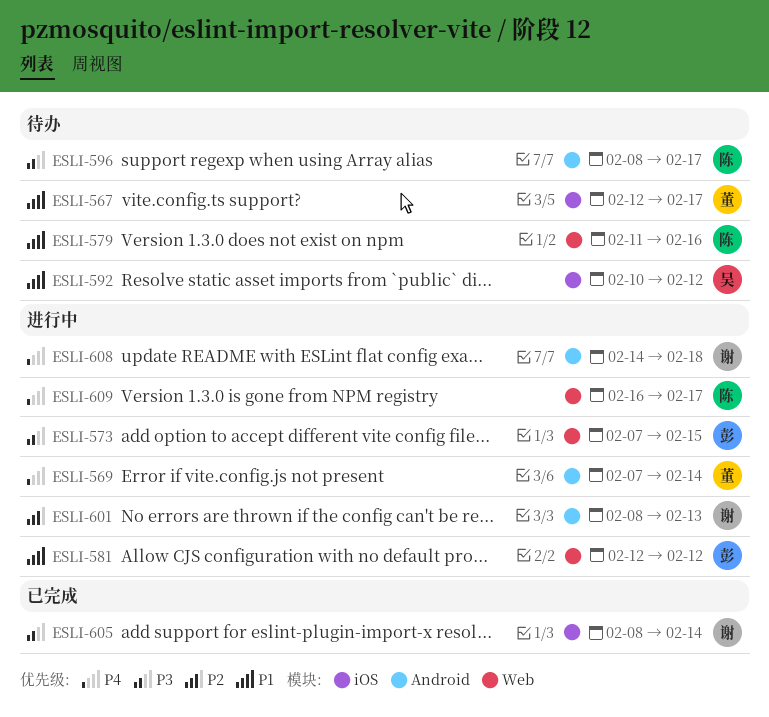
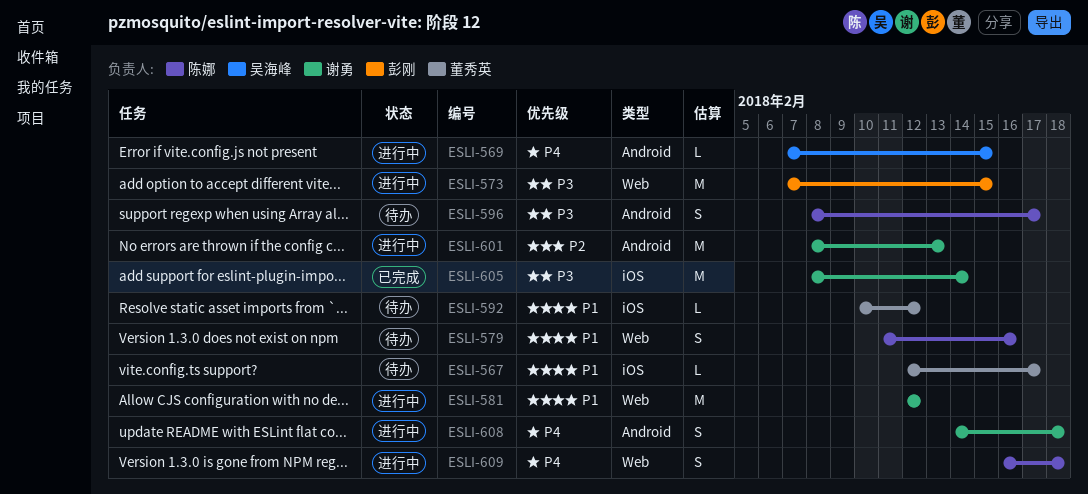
ESLI-569, owner: 董秀英 -> 吴海峰
ESLI-569, due: Feb 14 -> Feb 15
ESLI-581, owner: 彭刚 -> 谢勇
ESLI-592, owner: 吴海峰 -> 董秀英
ESLI-609, due: Feb 17 -> Feb 18

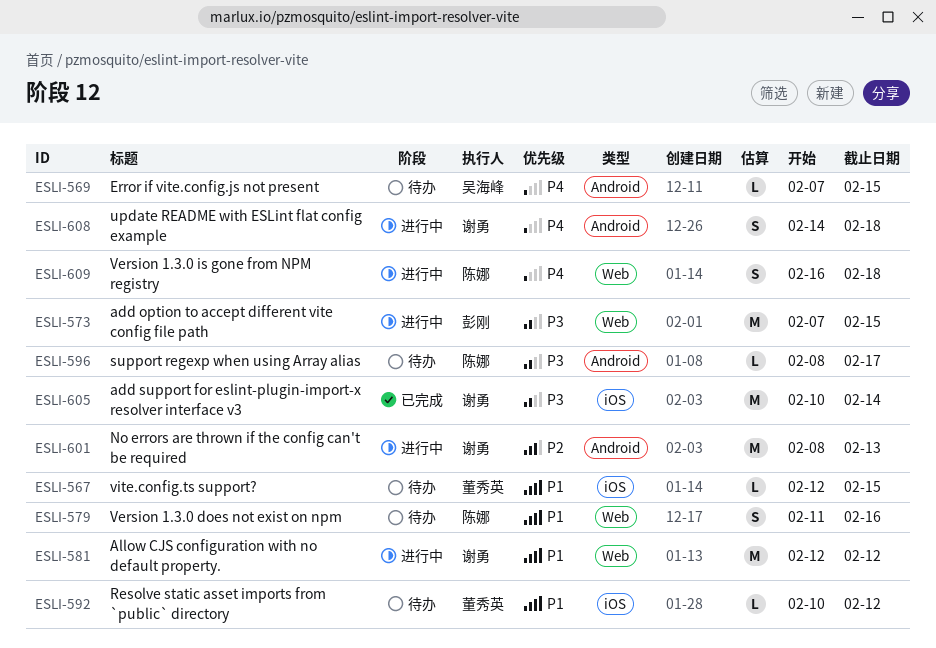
ESLI-567, due: Feb 17 -> Feb 15
ESLI-569, status: 进行中 -> 待办
ESLI-596, estimate: S -> L
ESLI-605, start: Feb 8 -> Feb 10

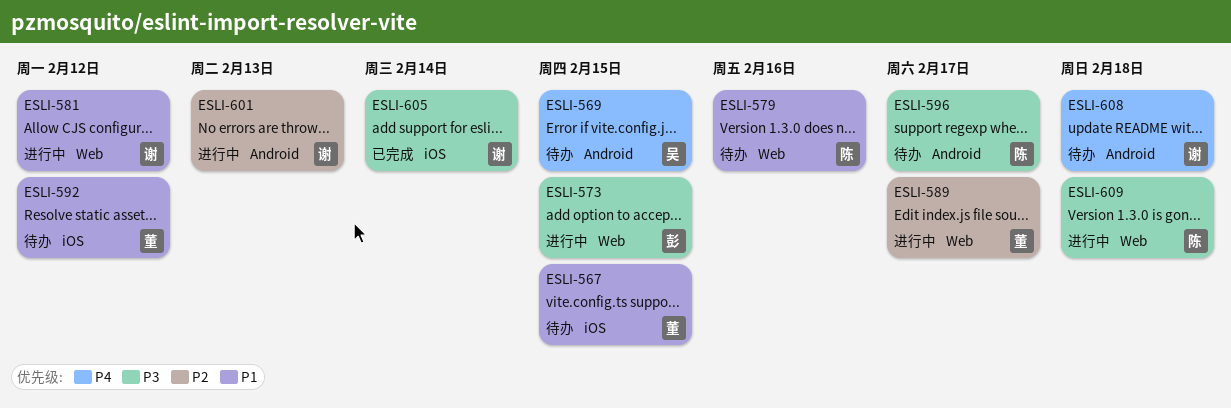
ESLI-589: none -> present
ESLI-608, status: 进行中 -> 待办
ESLI-609, priority: P4 -> P3

